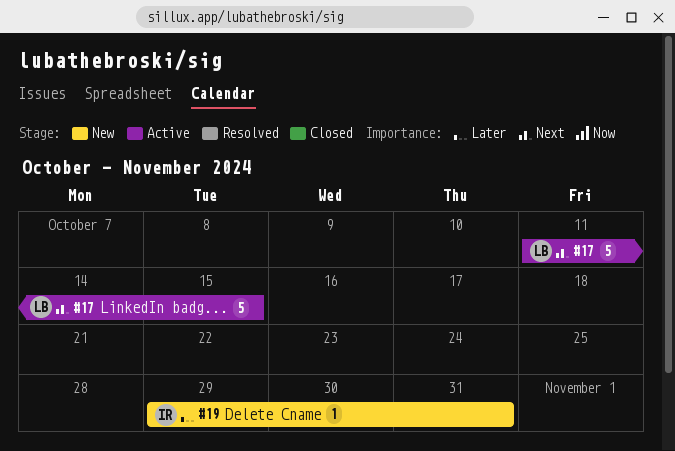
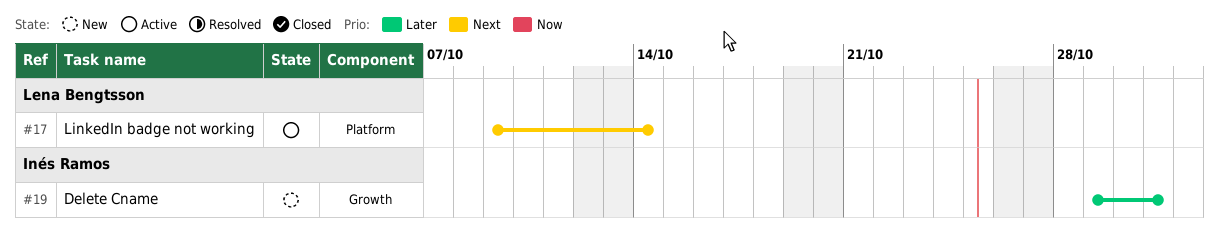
#17, start: Oct 11 -> Oct 9
#17, due: Oct 15 -> Oct 14

